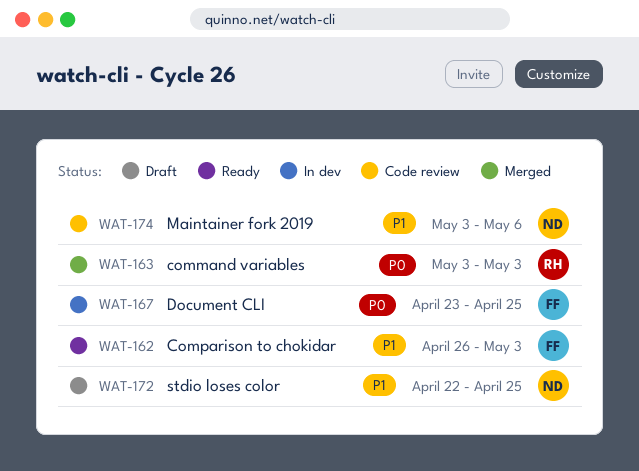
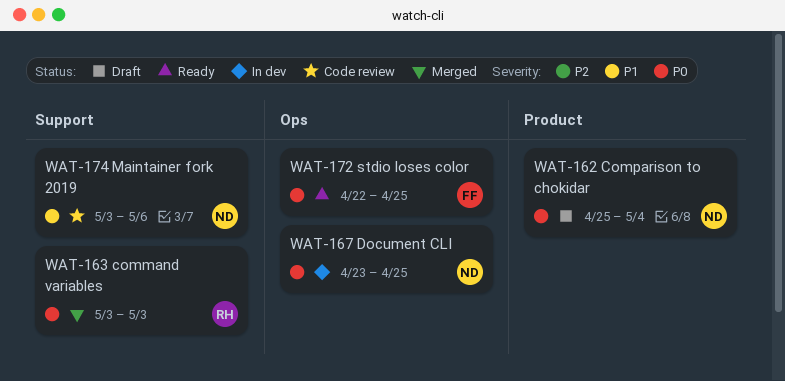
WAT-162, status: Ready -> Draft
WAT-162, owner: FF -> ND
WAT-162, priority: P1 -> P0
WAT-162, start: Apr 26 -> Apr 25
WAT-162, due: May 3 -> May 4
WAT-167, owner: FF -> ND
WAT-172, status: Draft -> Ready
WAT-172, owner: ND -> FF
WAT-172, priority: P1 -> P0

